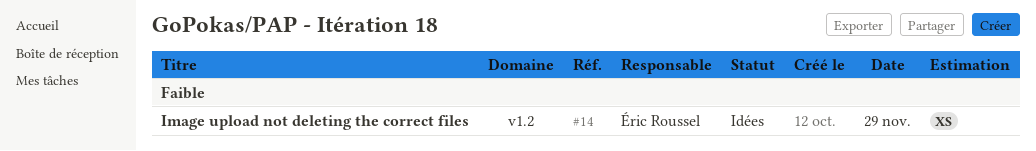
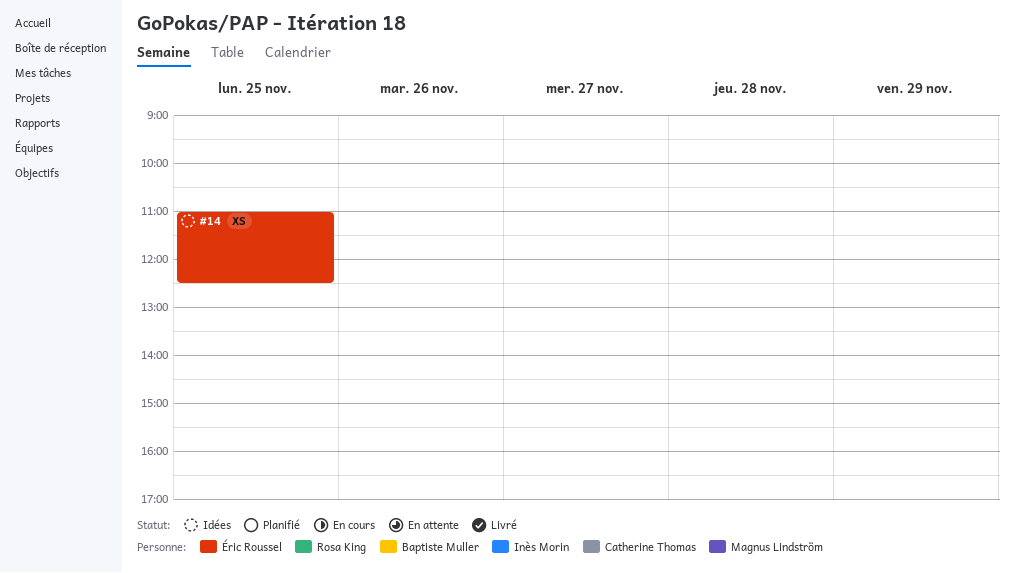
#14, day: Nov 29 -> Nov 25

